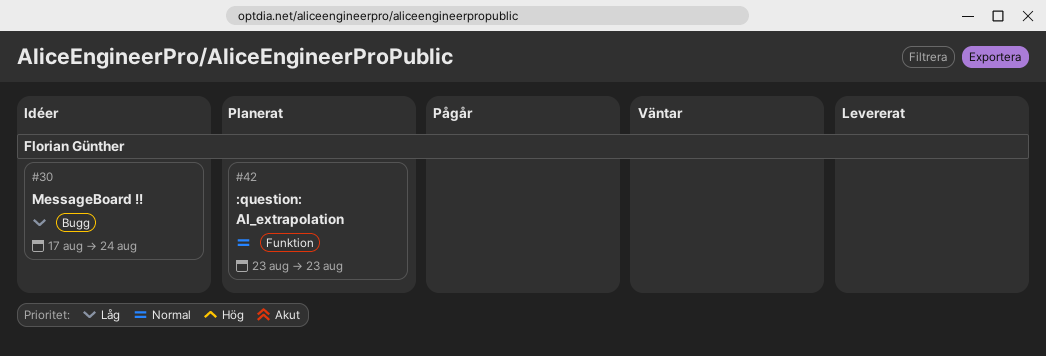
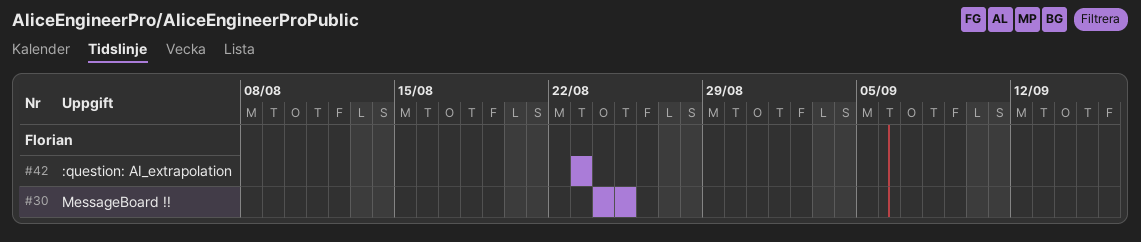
#30, start: Aug 17 -> Aug 24
#30, due: Aug 24 -> Aug 25

